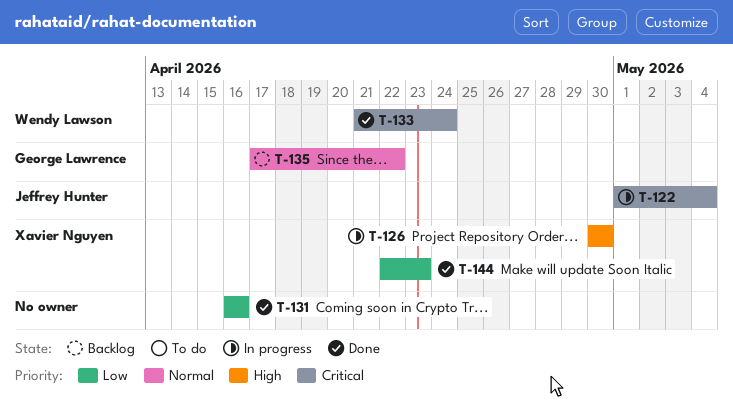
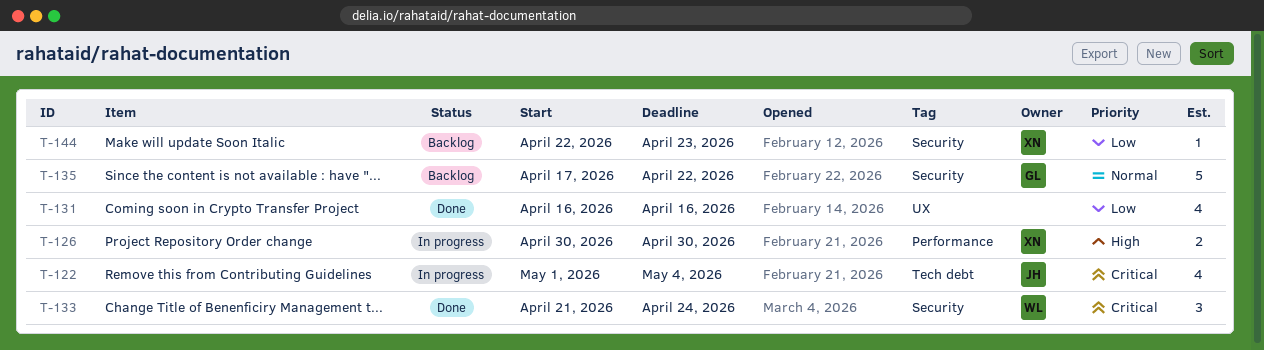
T-144, status: Done -> Backlog

